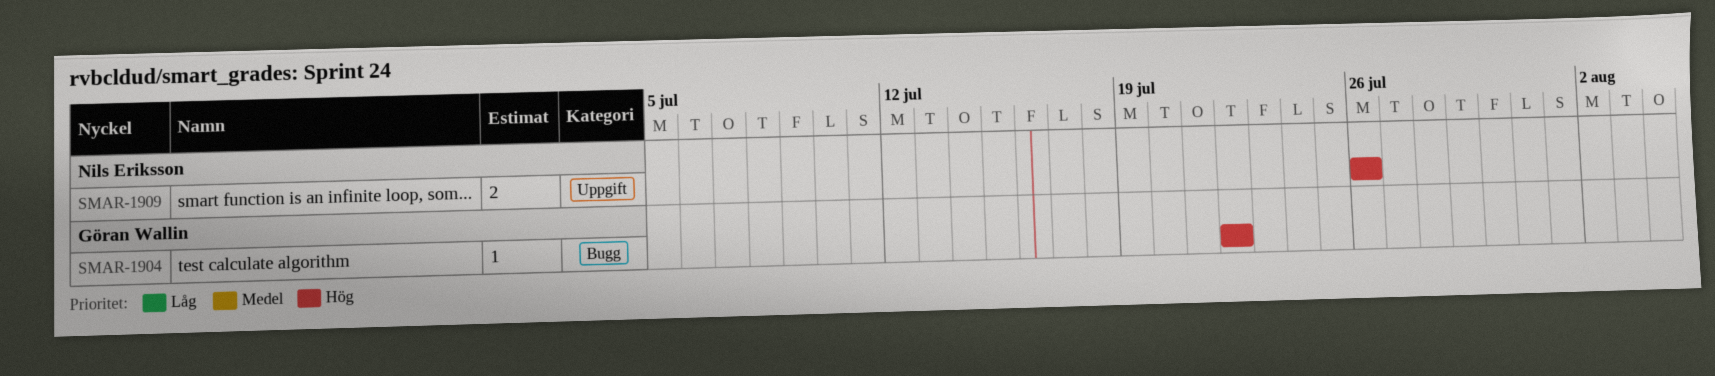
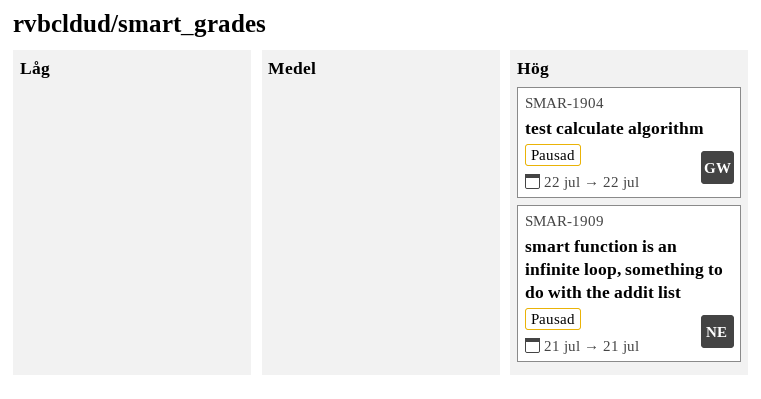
SMAR-1909, start: Jul 26 -> Jul 21
SMAR-1909, due: Jul 26 -> Jul 21

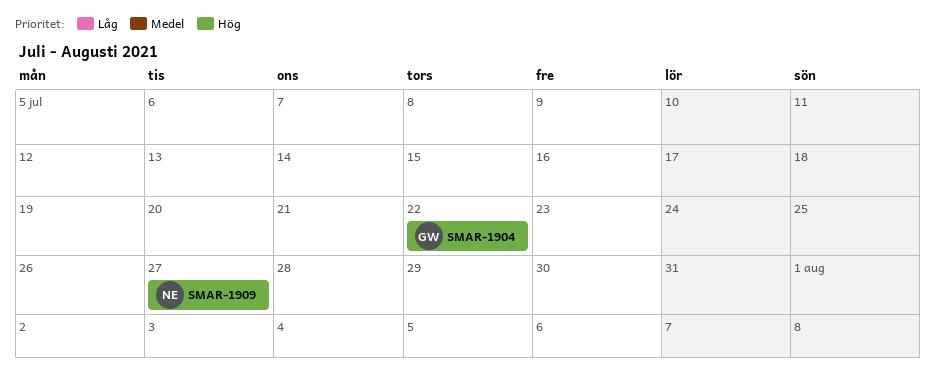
SMAR-1909, start: Jul 21 -> Jul 27
SMAR-1909, due: Jul 21 -> Jul 27

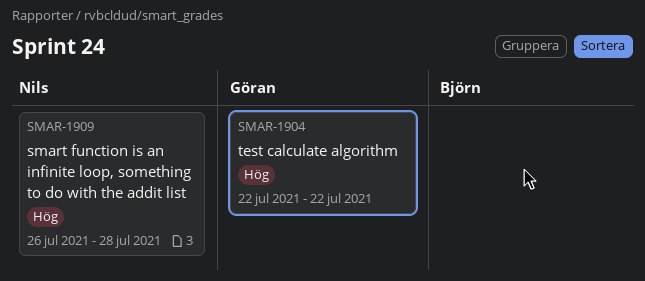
SMAR-1909, start: Jul 27 -> Jul 26
SMAR-1909, due: Jul 27 -> Jul 28

